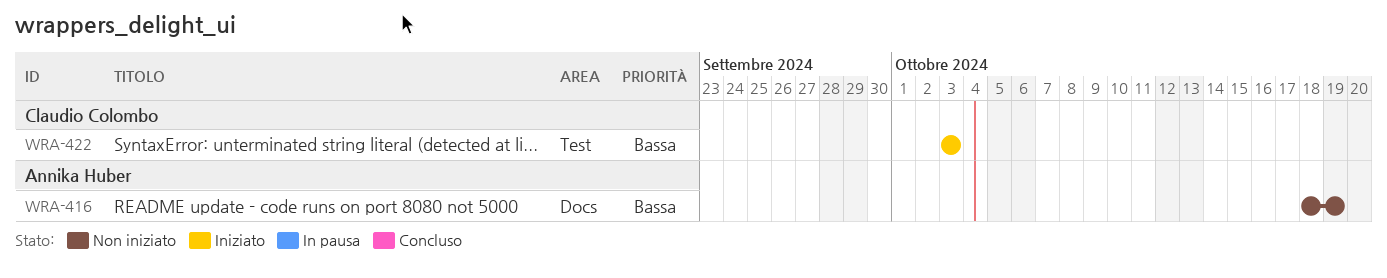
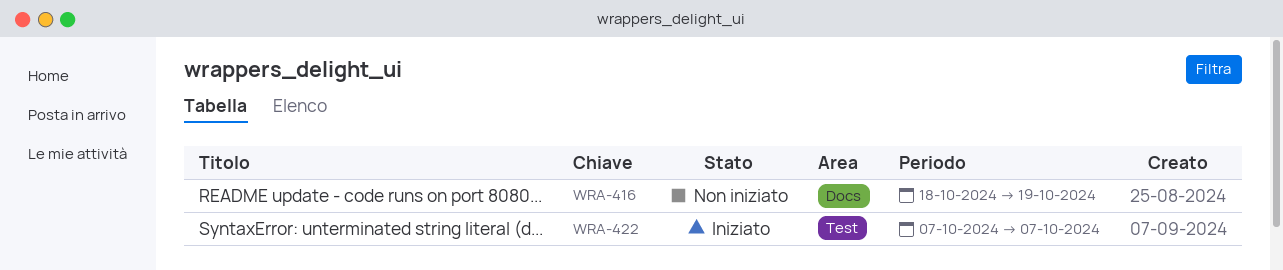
WRA-422, start: Oct 3 -> Oct 7
WRA-422, due: Oct 3 -> Oct 7

